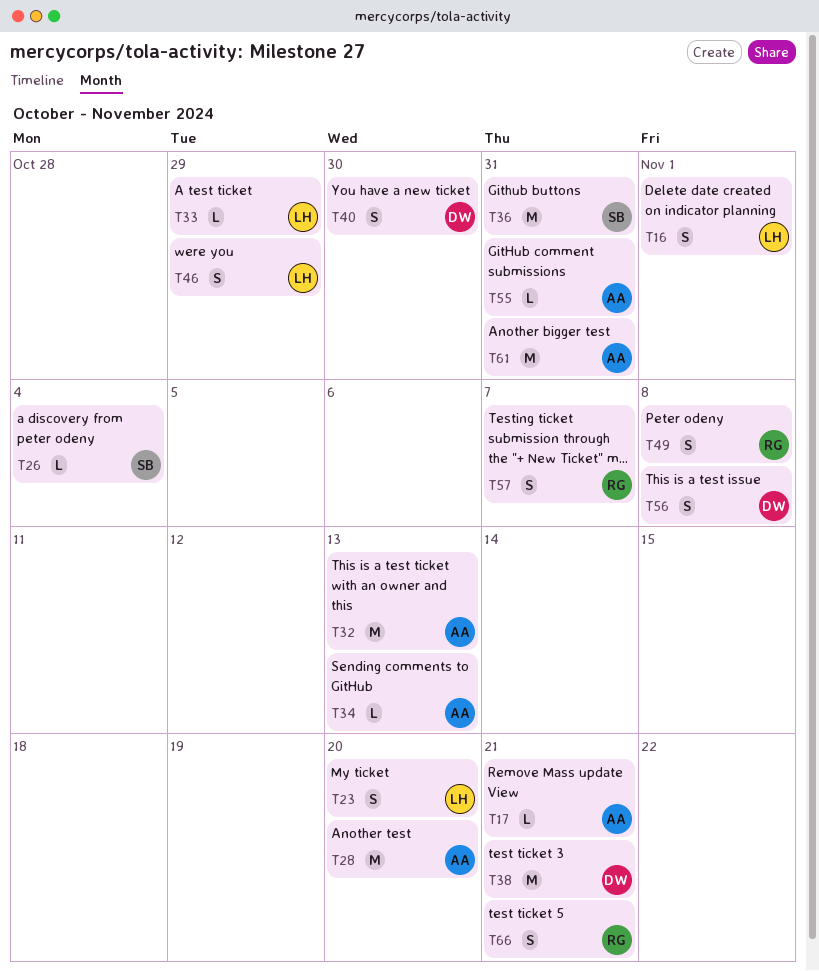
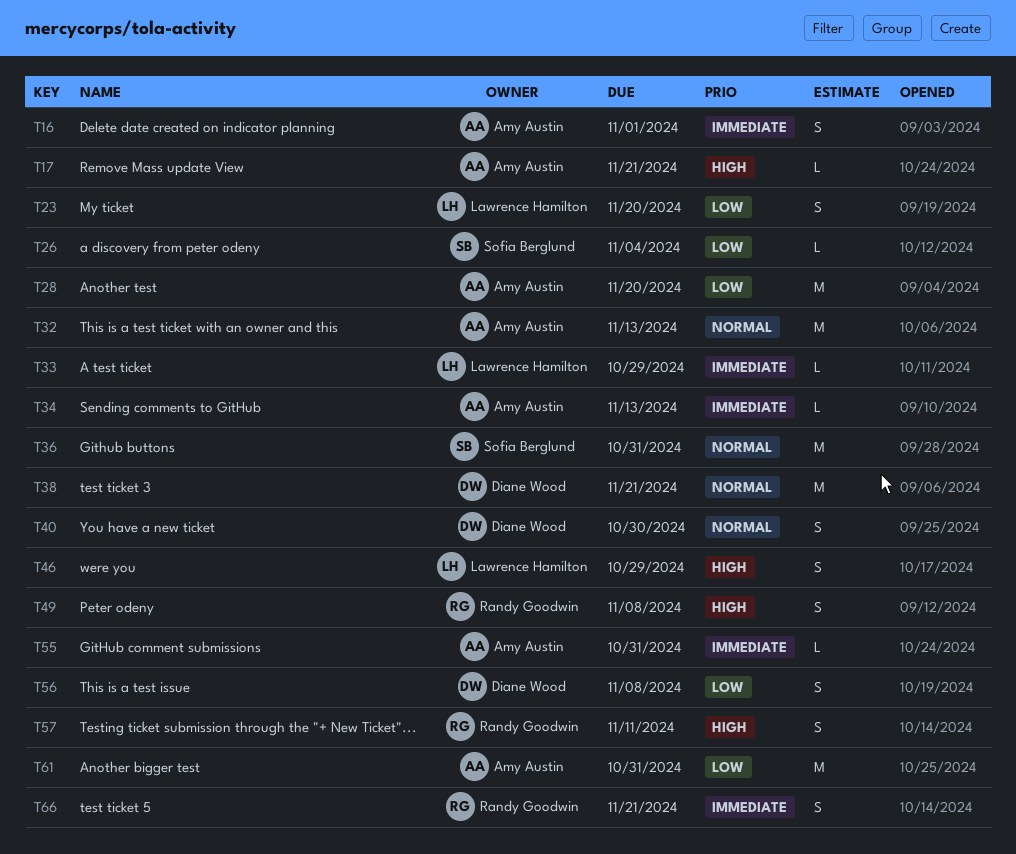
T16, owner: Lawrence Hamilton -> Amy Austin
T57, due: Nov 7 -> Nov 11

